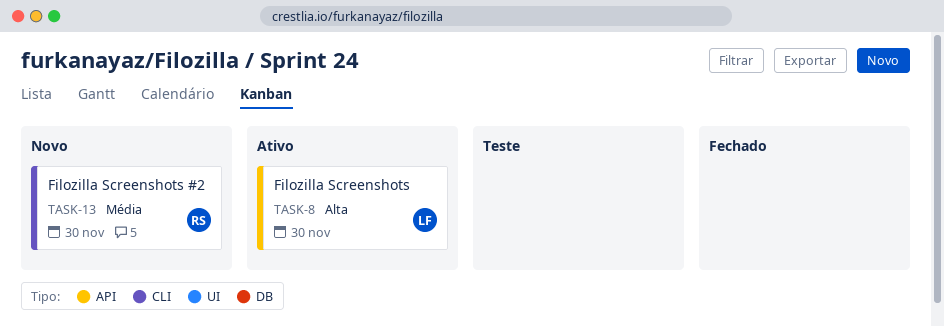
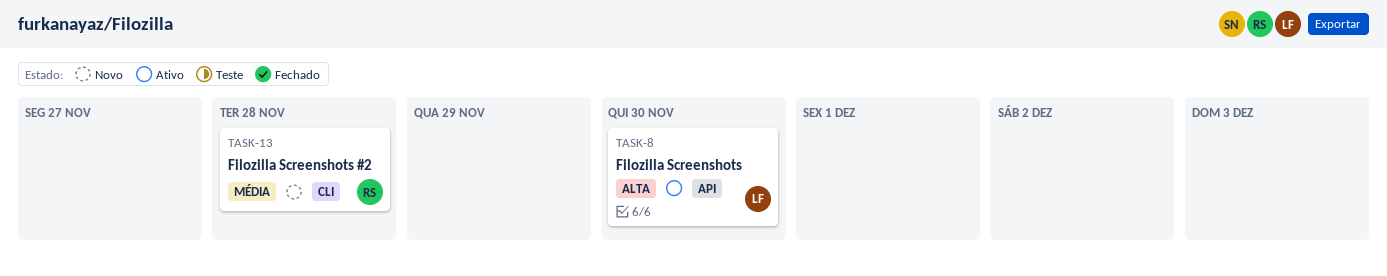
TASK-13, due: Nov 30 -> Nov 28

